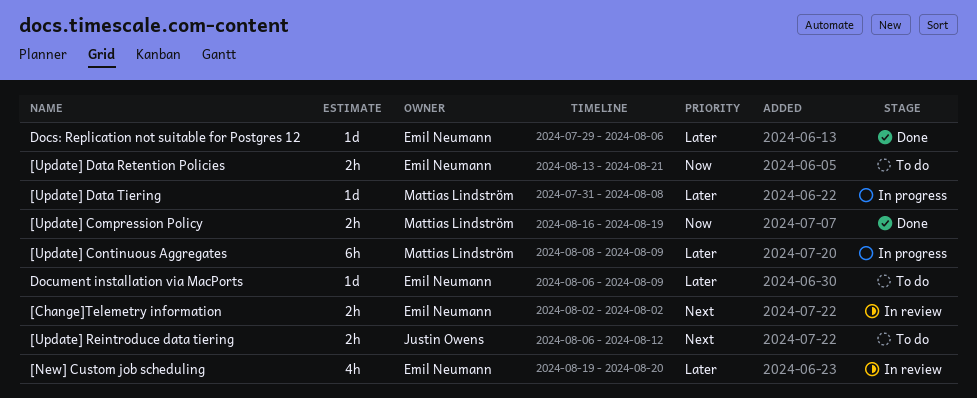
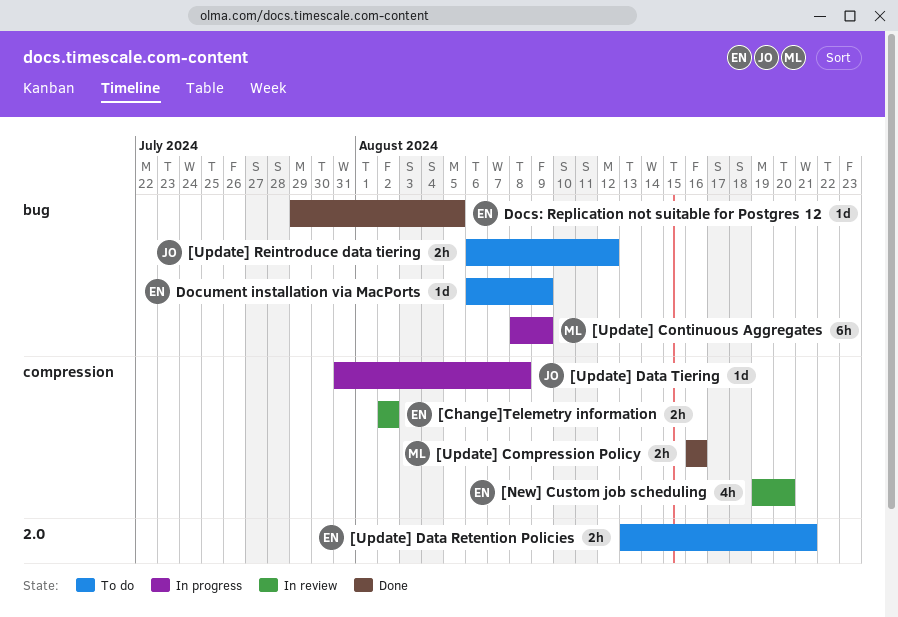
[Update] Compression Policy, due: Aug 19 -> Aug 16
[Update] Data Tiering, owner: Mattias Lindström -> Justin Owens
Docs: Replication not suitable for Postgres 12, due: Aug 6 -> Aug 5

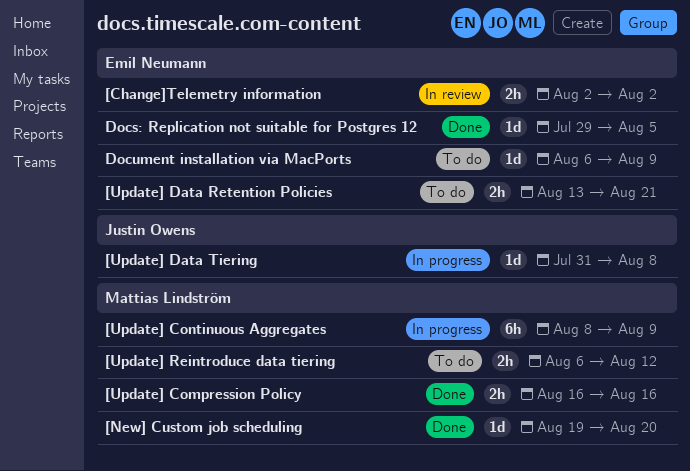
[New] Custom job scheduling, status: In review -> Done
[New] Custom job scheduling, owner: Emil Neumann -> Mattias Lindström
[New] Custom job scheduling, estimate: 4h -> 1d
[Update] Reintroduce data tiering, owner: Justin Owens -> Mattias Lindström

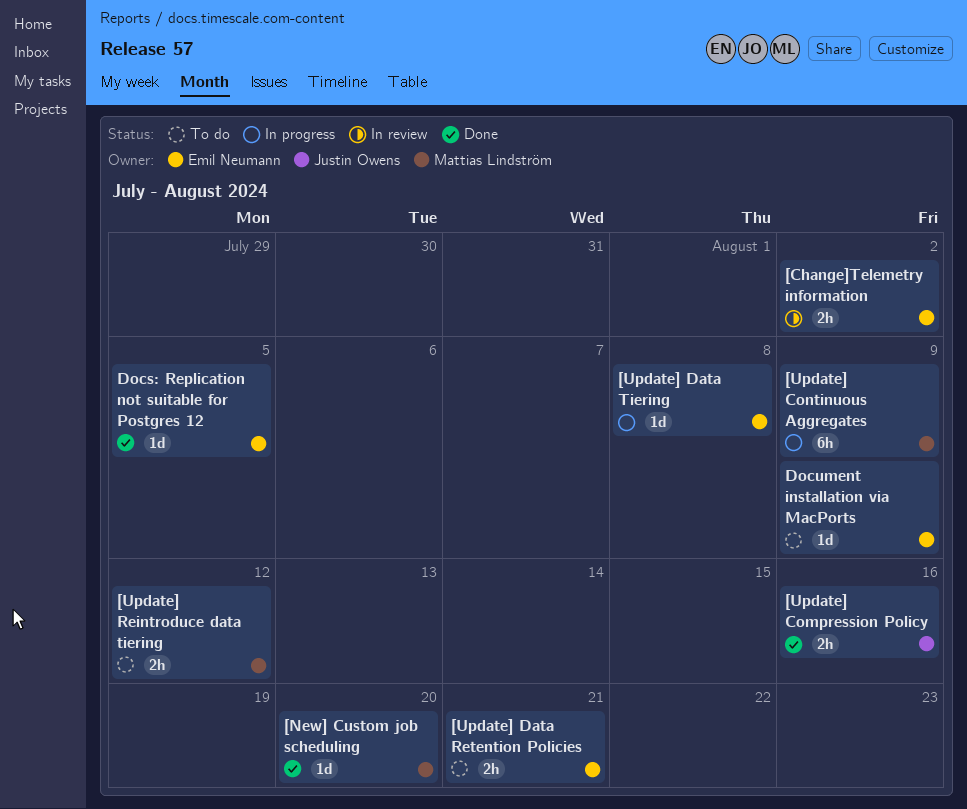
[Update] Compression Policy, owner: Mattias Lindström -> Justin Owens
[Update] Data Tiering, owner: Justin Owens -> Emil Neumann

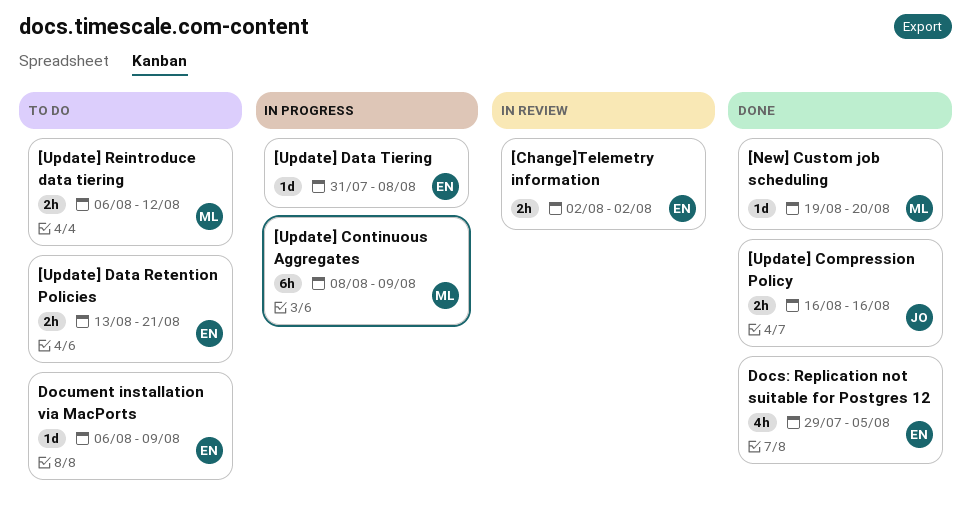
Docs: Replication not suitable for Postgres 12, estimate: 1d -> 4h

